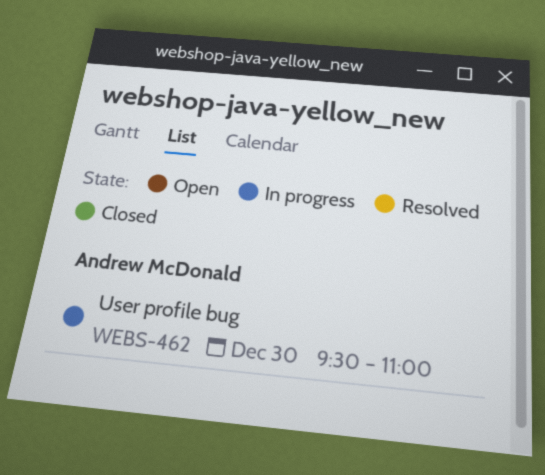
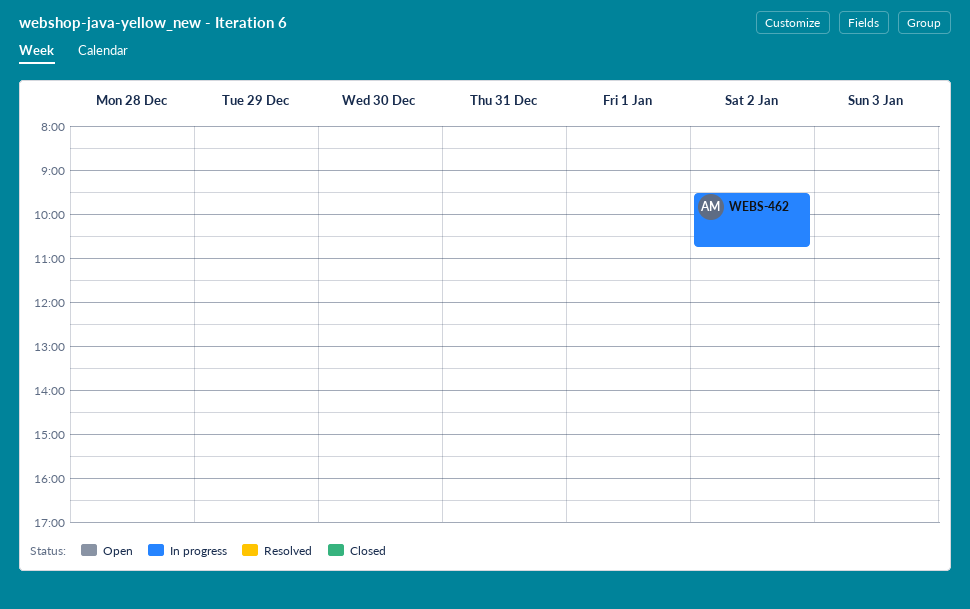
WEBS-462, day: Dec 30 -> Jan 2
WEBS-462, ends: 11:00 -> 10:45

